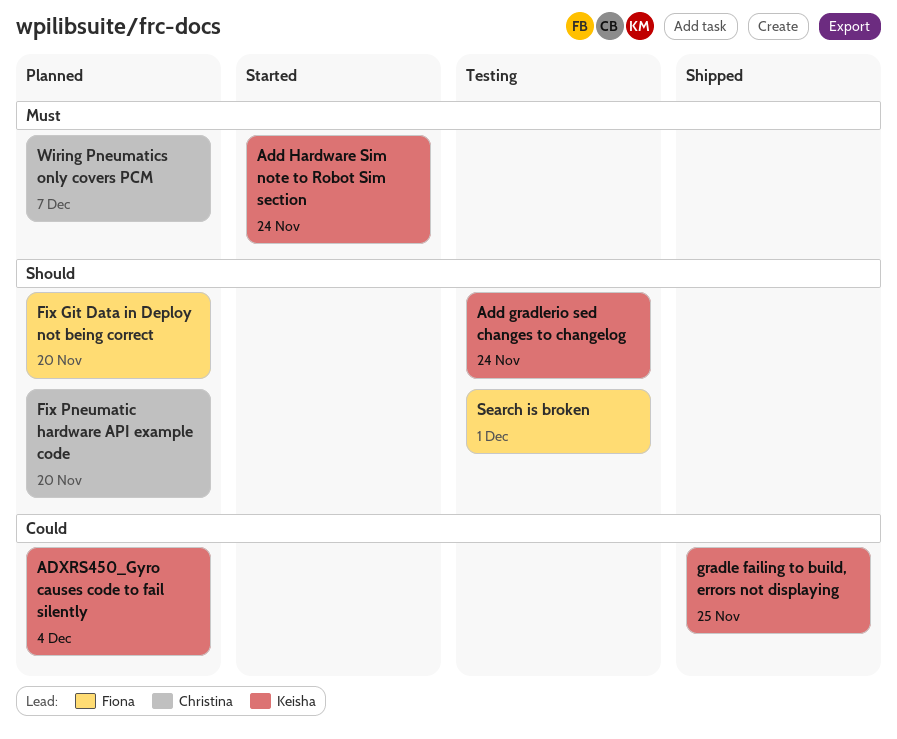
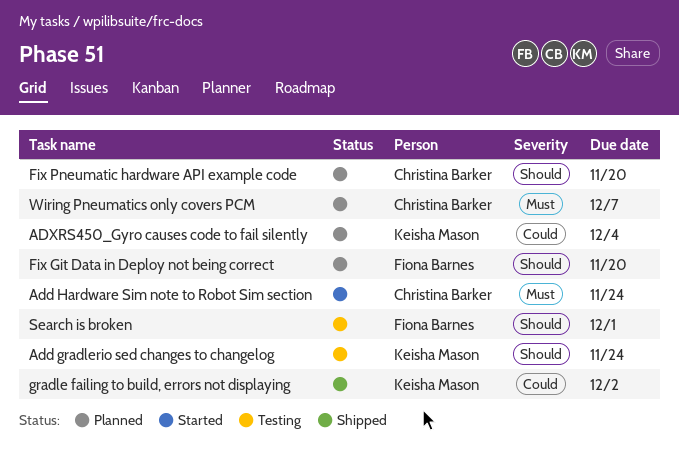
Add Hardware Sim note to Robot Sim section, owner: Keisha Mason -> Christina Barker
gradle failing to build, errors not displaying, due: Nov 25 -> Dec 2

